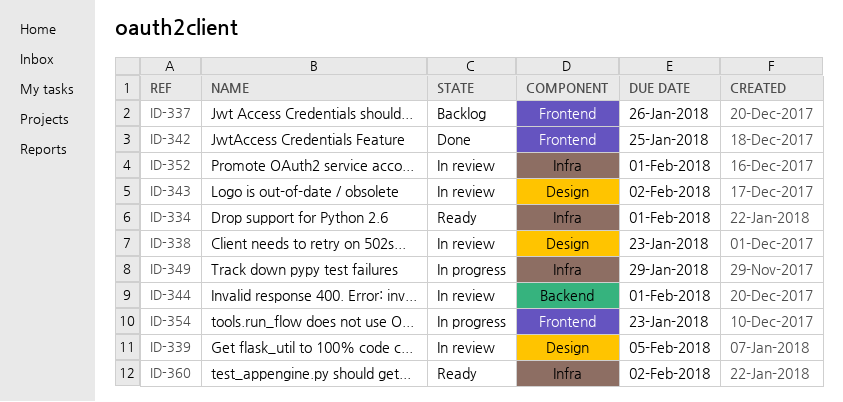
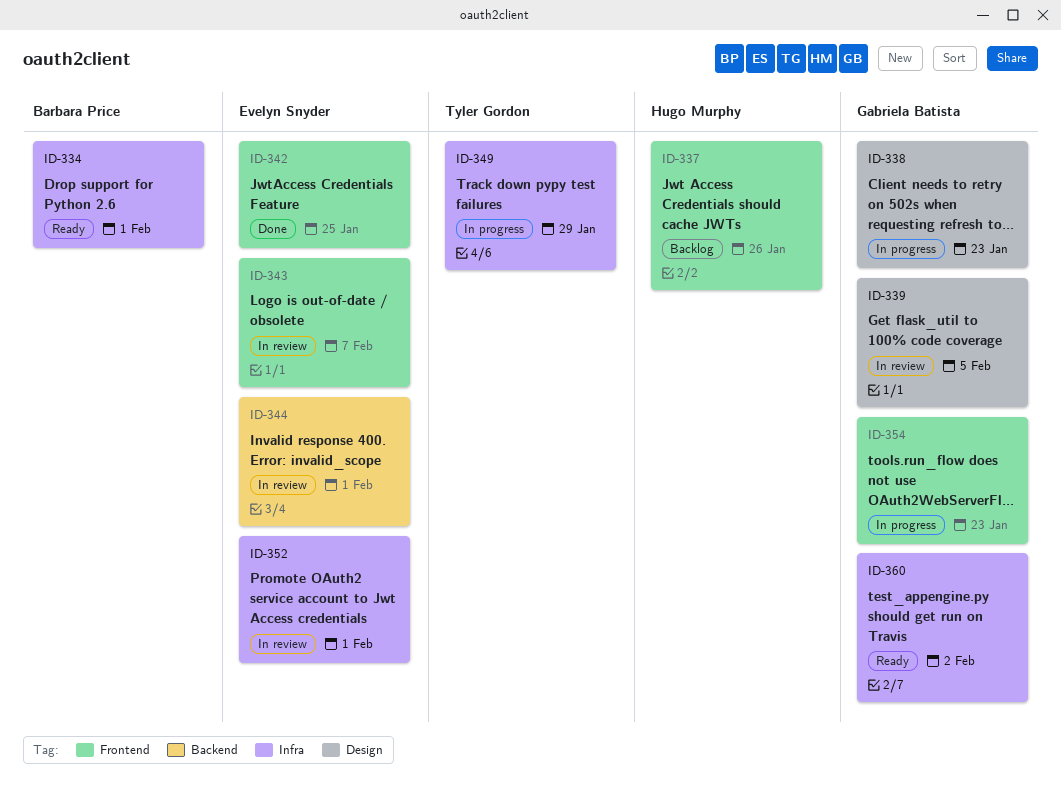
ID-338, status: In review -> In progress
ID-343, label: Design -> Frontend
ID-343, due: Feb 2 -> Feb 7

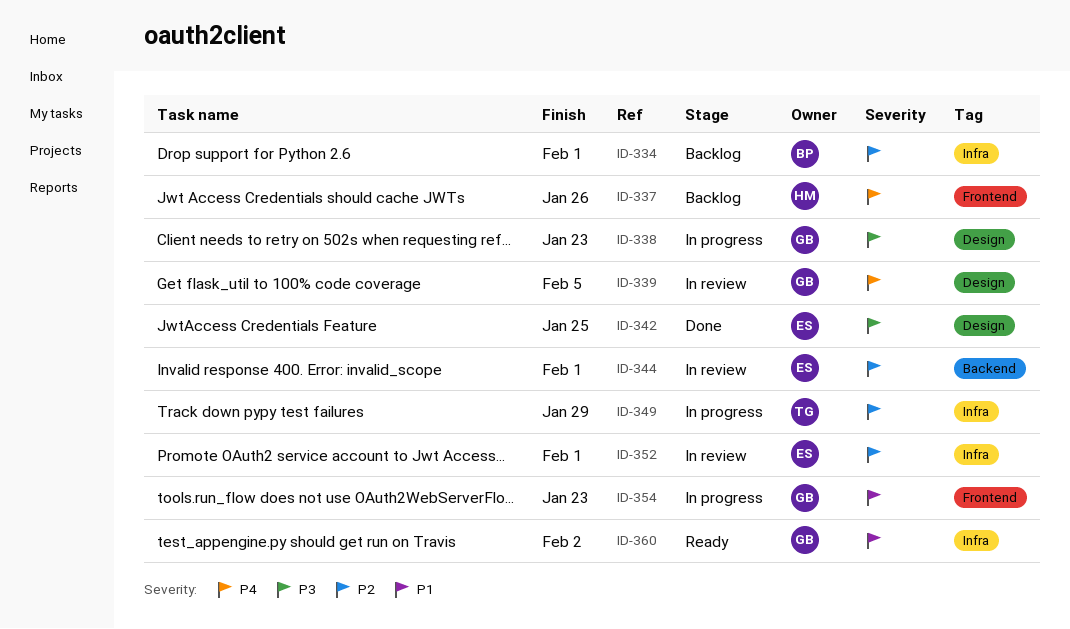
ID-334, status: Ready -> Backlog
ID-342, label: Frontend -> Design
ID-343: present -> none

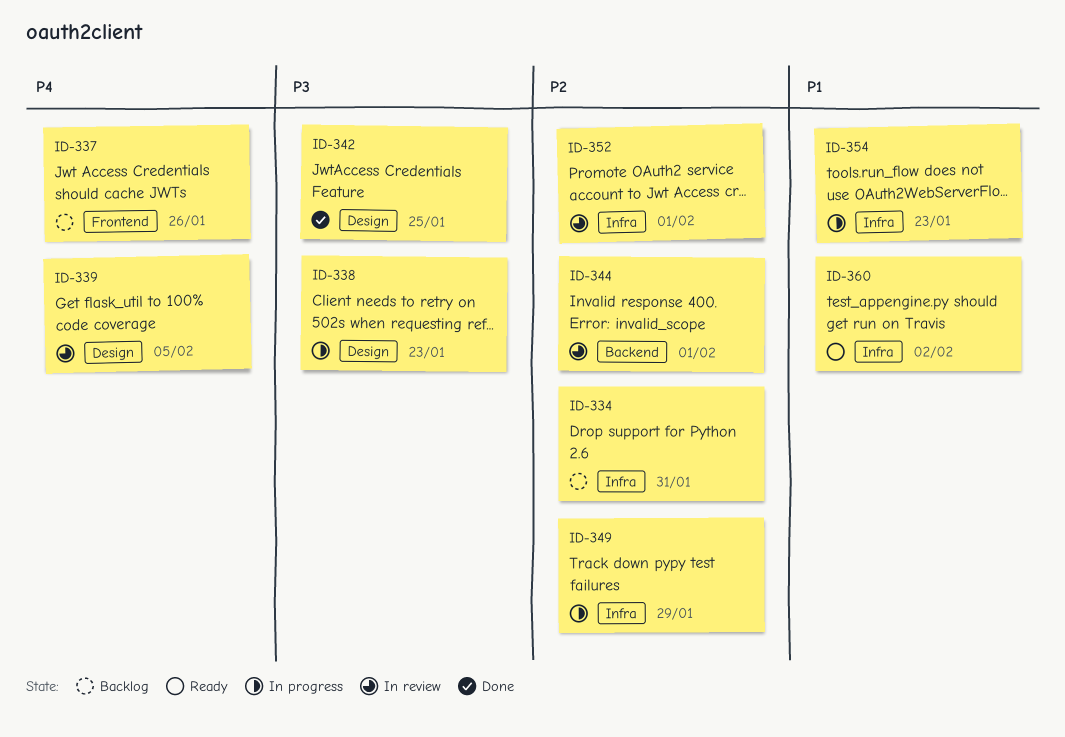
ID-334, due: Feb 1 -> Jan 31
ID-354, label: Frontend -> Infra

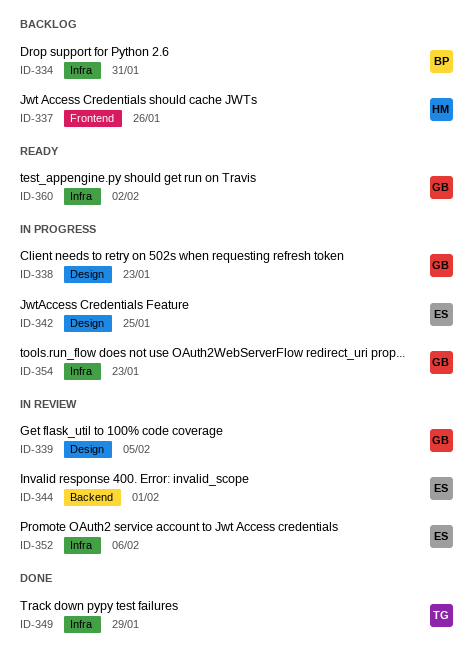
ID-342, status: Done -> In progress
ID-349, status: In progress -> Done
ID-352, due: Feb 1 -> Feb 6

